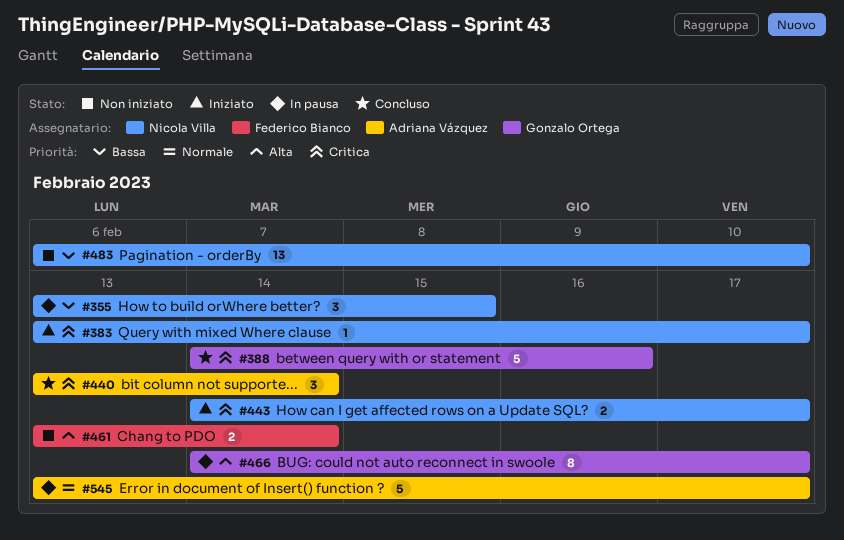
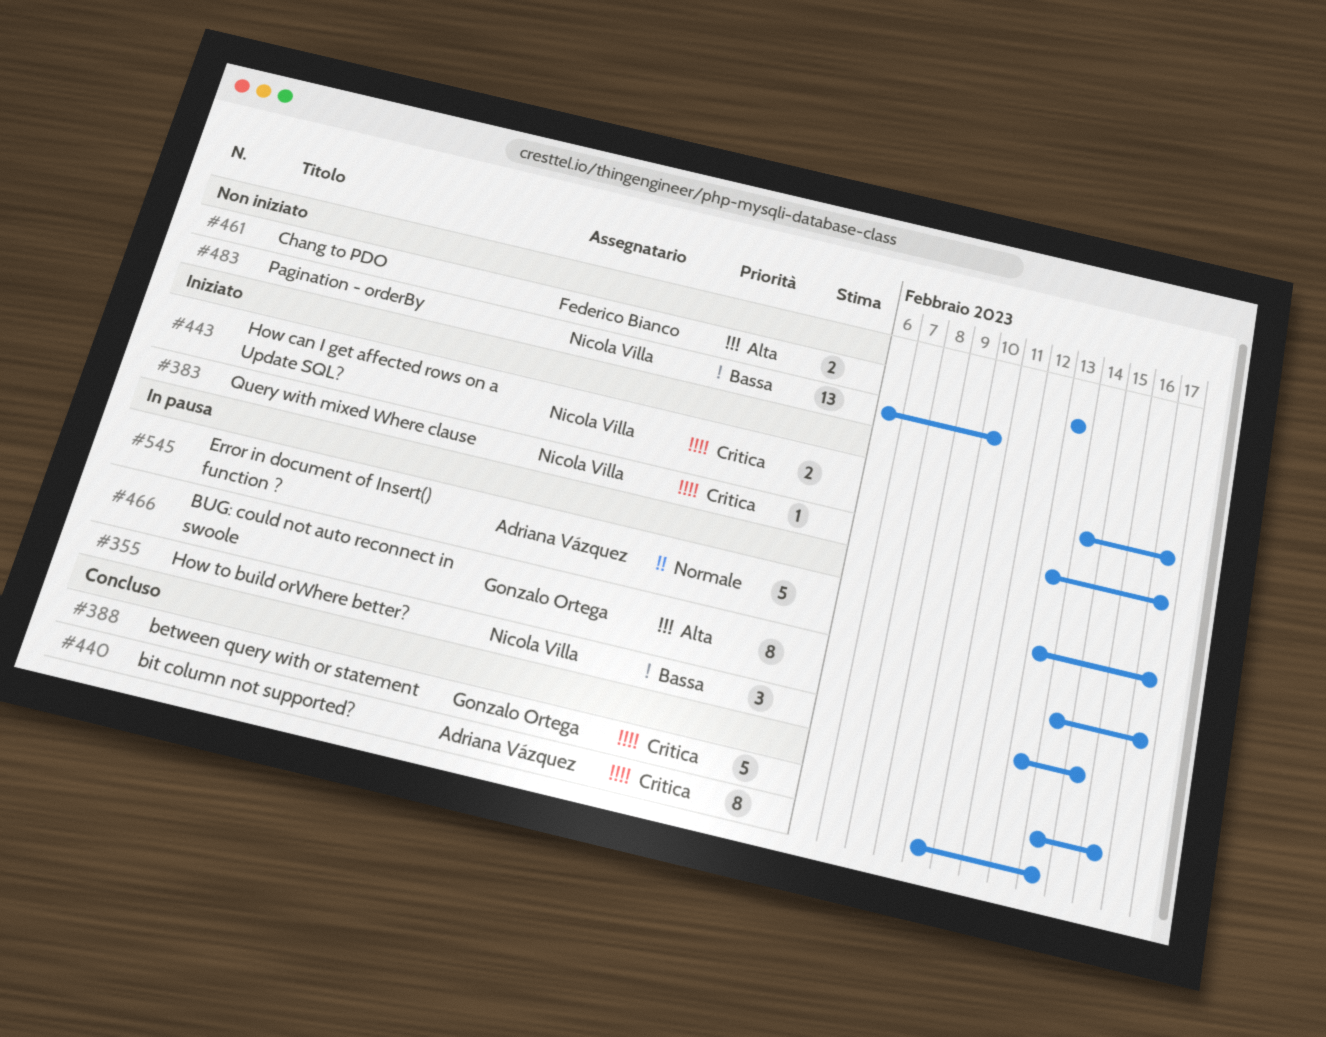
#440, estimate: 3 -> 8
#440, start: Feb 13 -> Feb 10
#461, due: Feb 14 -> Feb 13

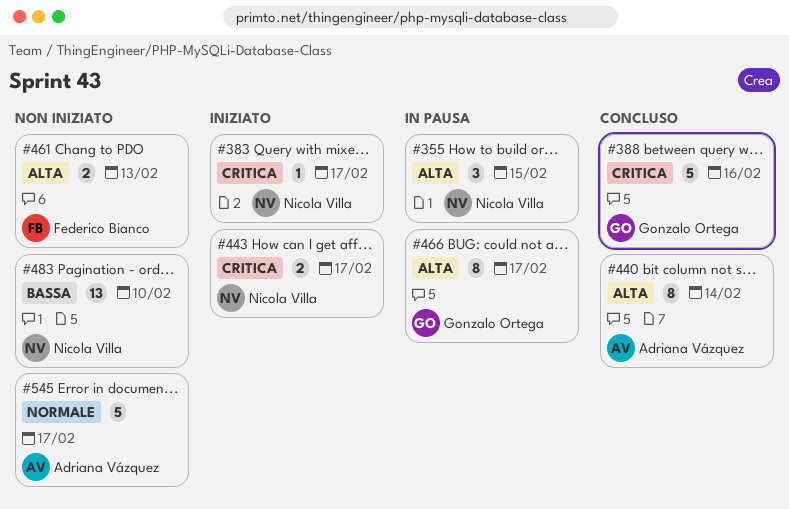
#355, priority: Bassa -> Alta
#440, priority: Critica -> Alta
#545, status: In pausa -> Non iniziato

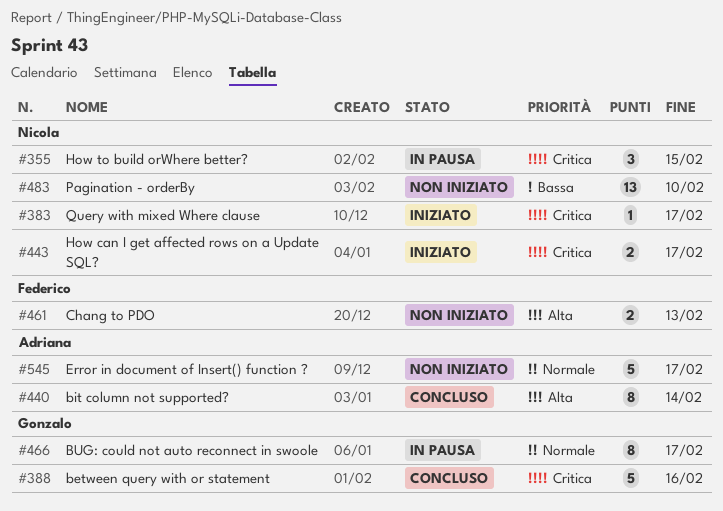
#355, priority: Alta -> Critica
#466, priority: Alta -> Normale

